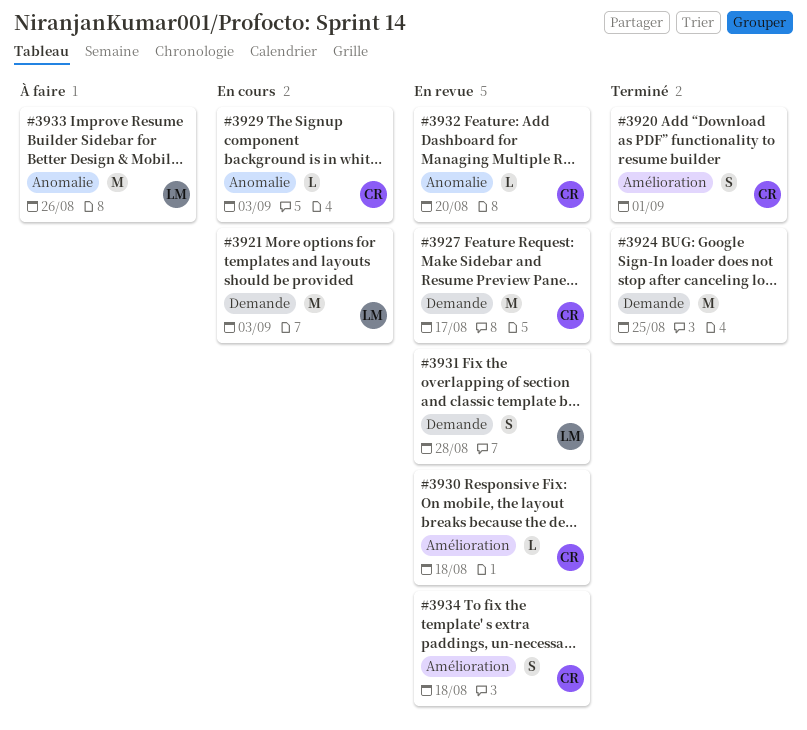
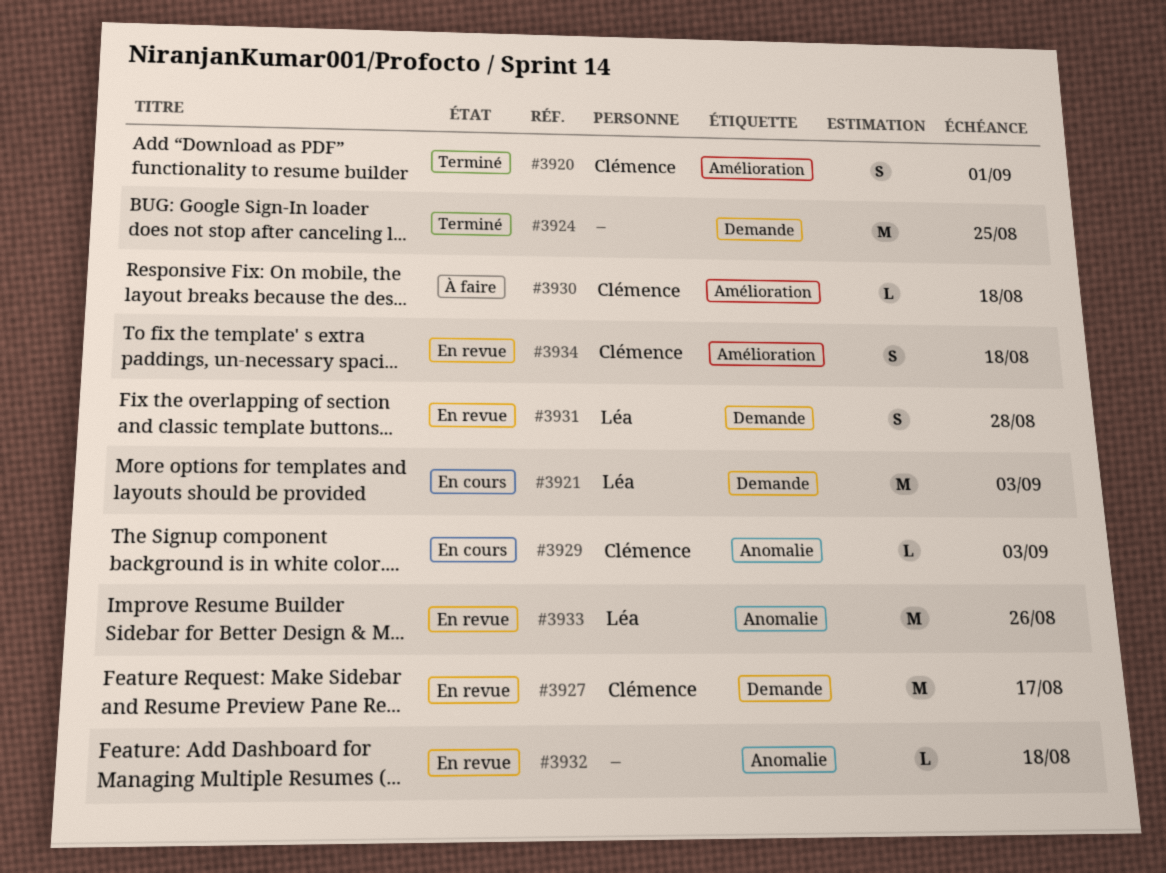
#3930, status: En revue -> À faire
#3932, owner: Clémence -> none
#3932, due: Aug 20 -> Aug 18
#3933, status: À faire -> En revue

